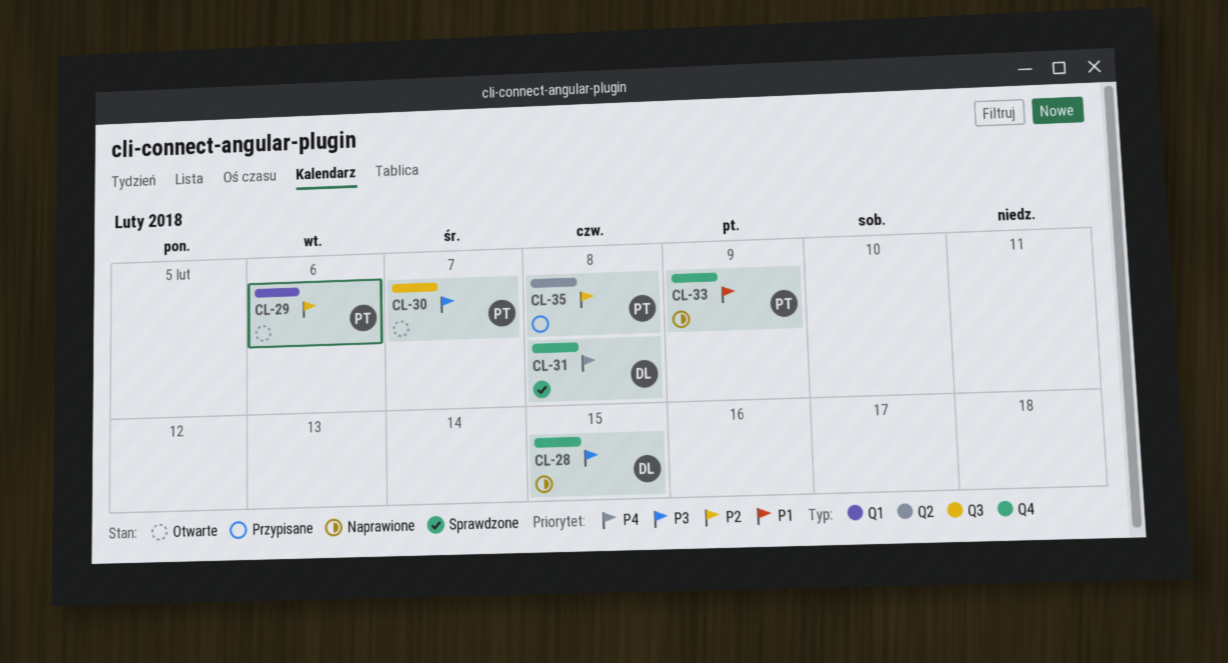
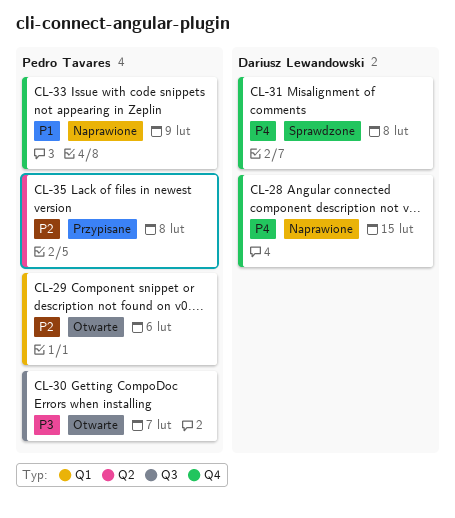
CL-28, priority: P3 -> P4

